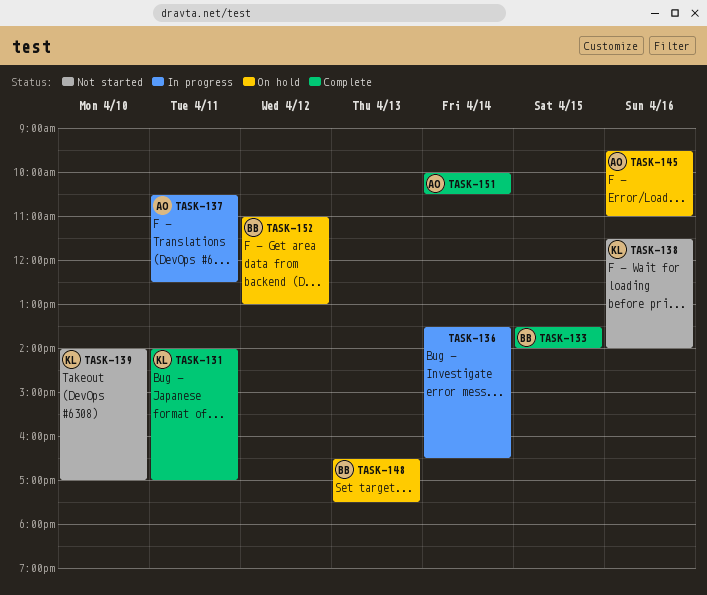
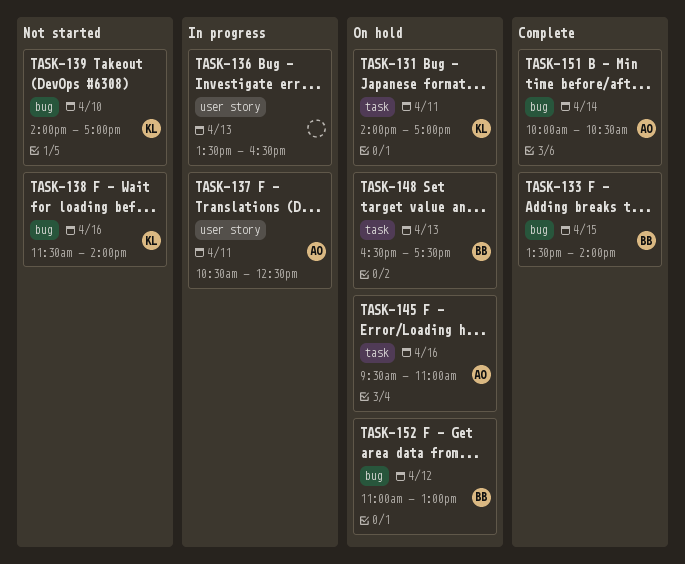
TASK-131, status: Complete -> On hold
TASK-136, day: Apr 14 -> Apr 13

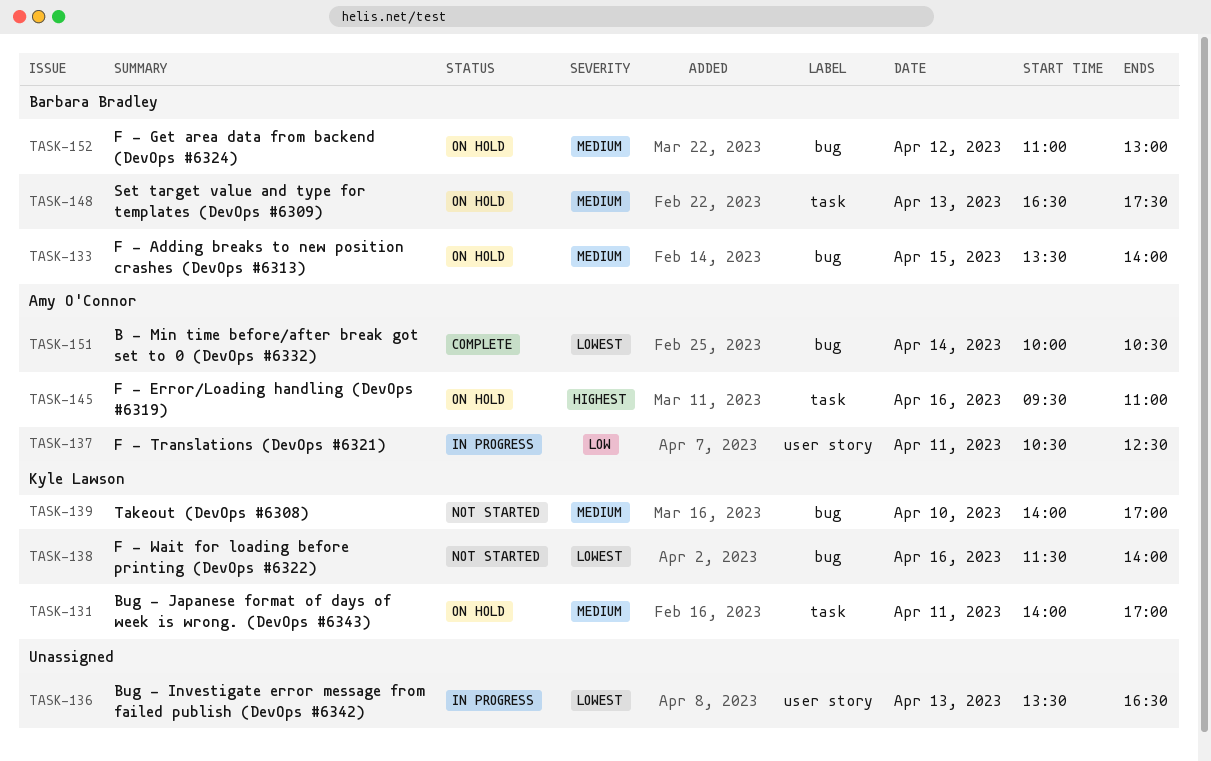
TASK-133, status: Complete -> On hold

